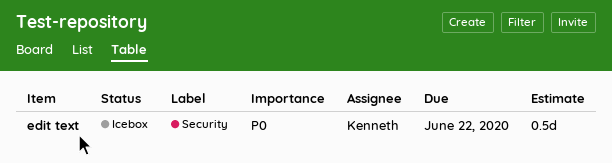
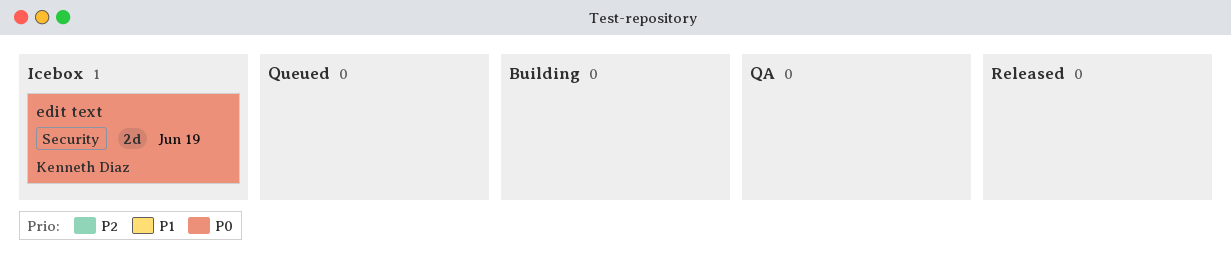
edit text, estimate: 0.5d -> 2d
edit text, due: Jun 22 -> Jun 19

